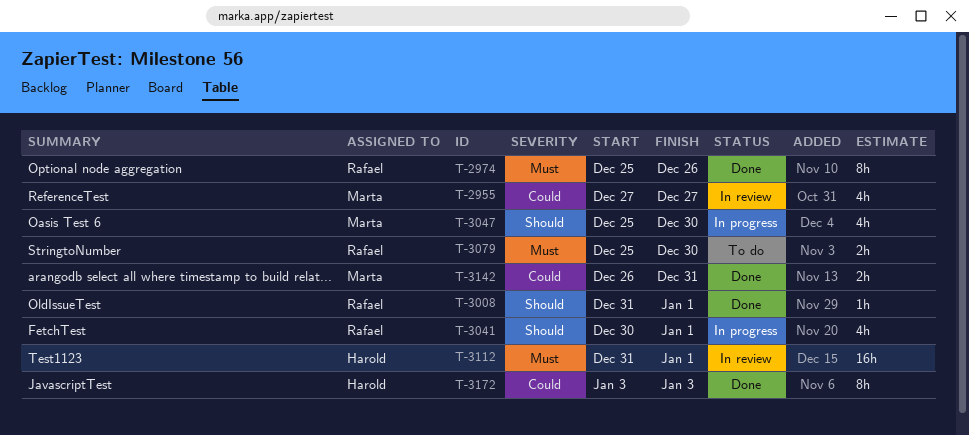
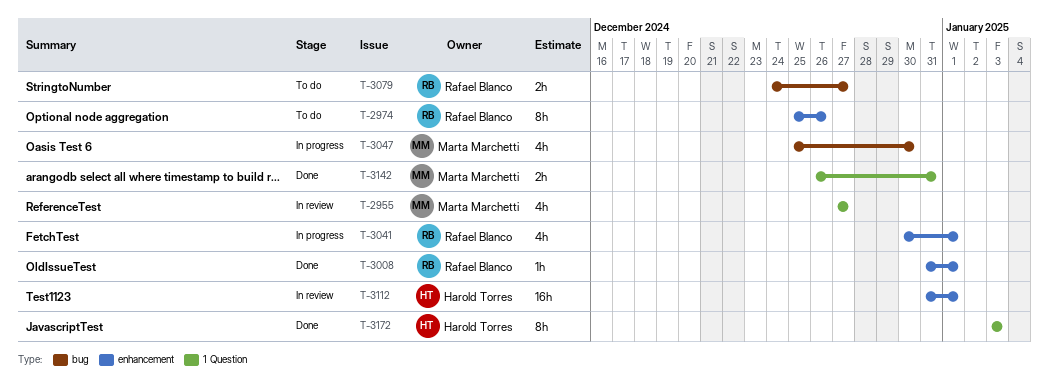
T-2974, status: Done -> To do
T-3079, start: Dec 25 -> Dec 24
T-3079, due: Dec 30 -> Dec 27

